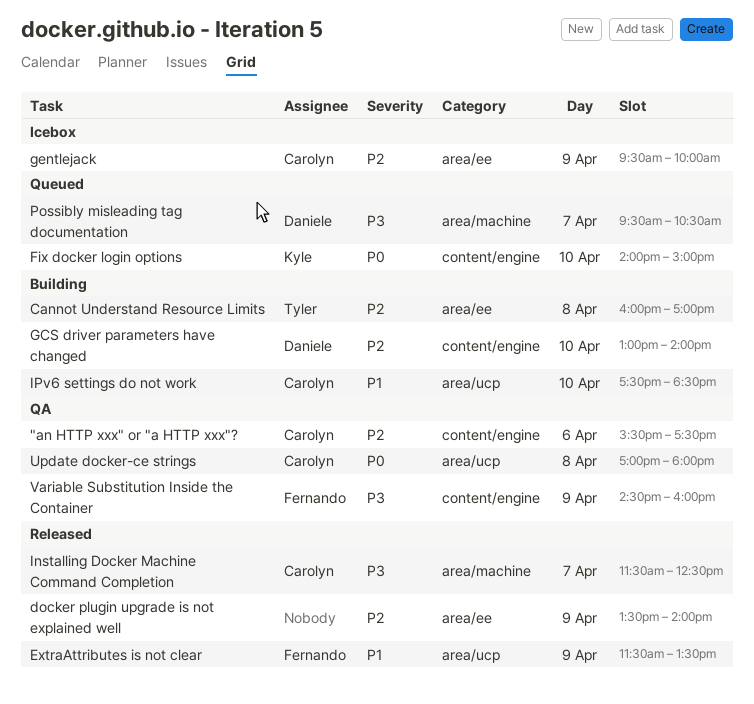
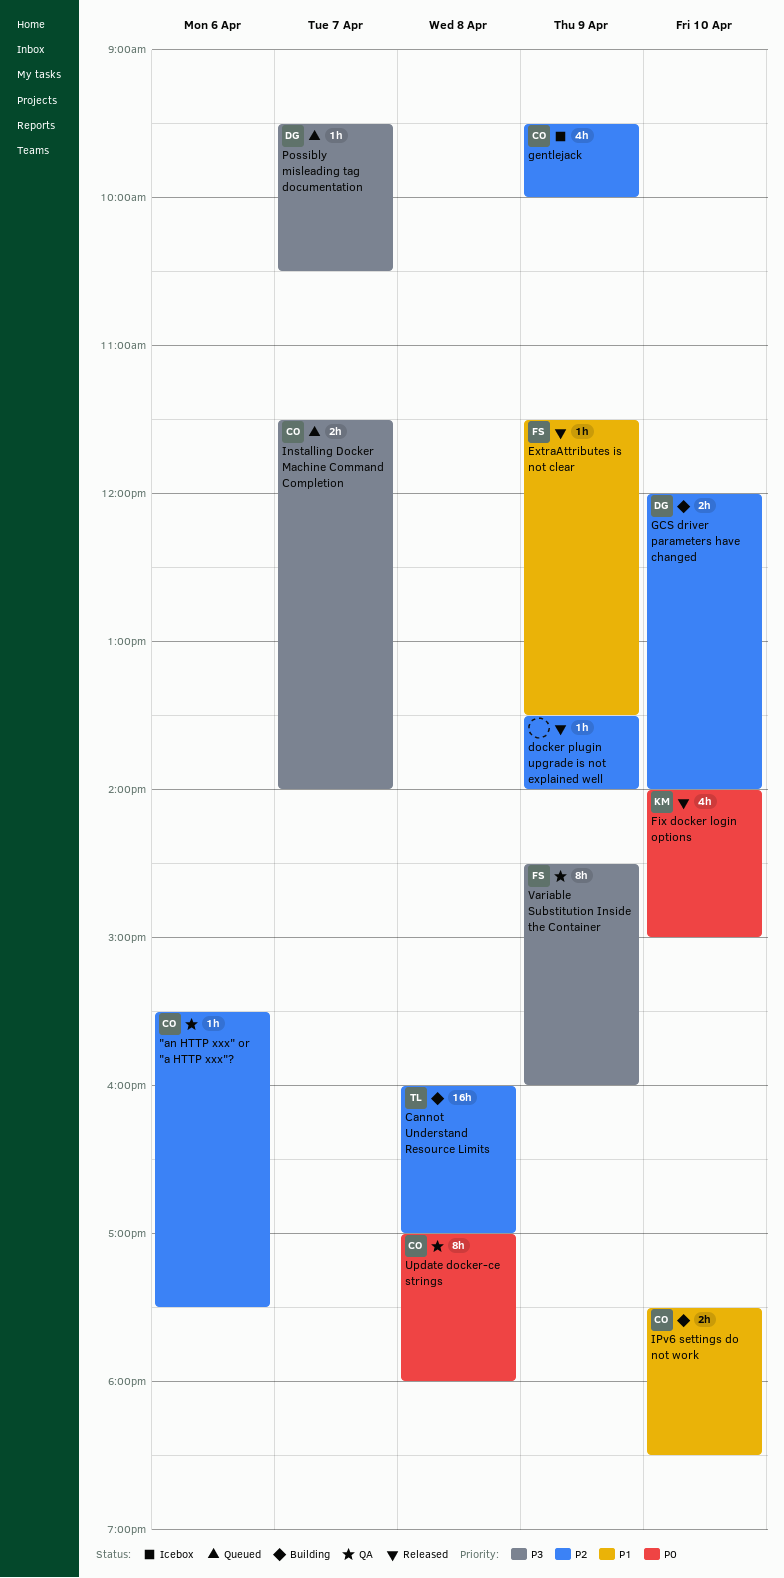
Fix docker login options, status: Queued -> Released
GCS driver parameters have changed, begins: 13:00 -> 12:00
Installing Docker Machine Command Completion, status: Released -> Queued
Installing Docker Machine Command Completion, ends: 12:30 -> 14:00

